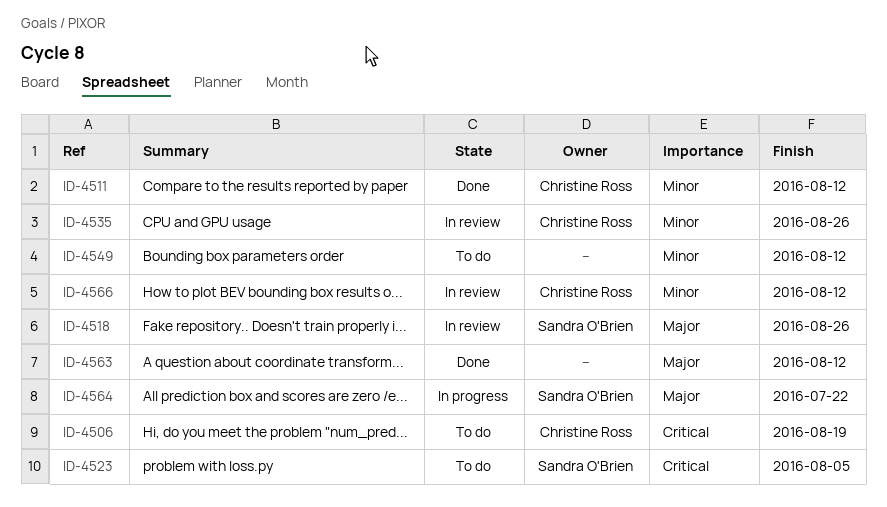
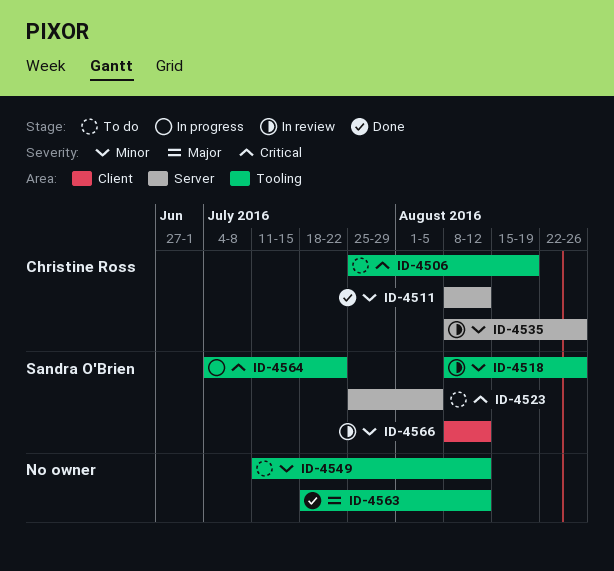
ID-4518, priority: Major -> Minor
ID-4564, priority: Major -> Critical
ID-4566, owner: Christine Ross -> Sandra O'Brien

